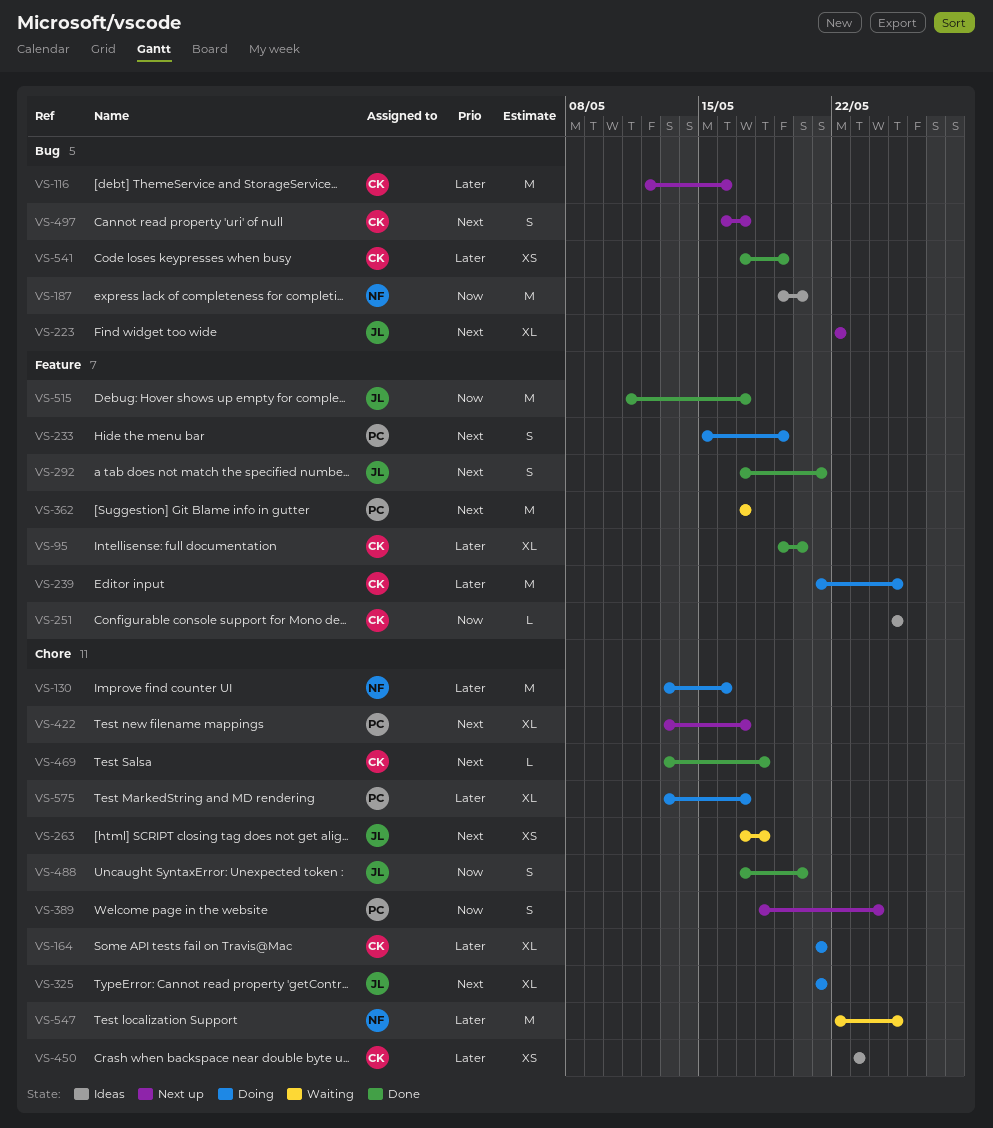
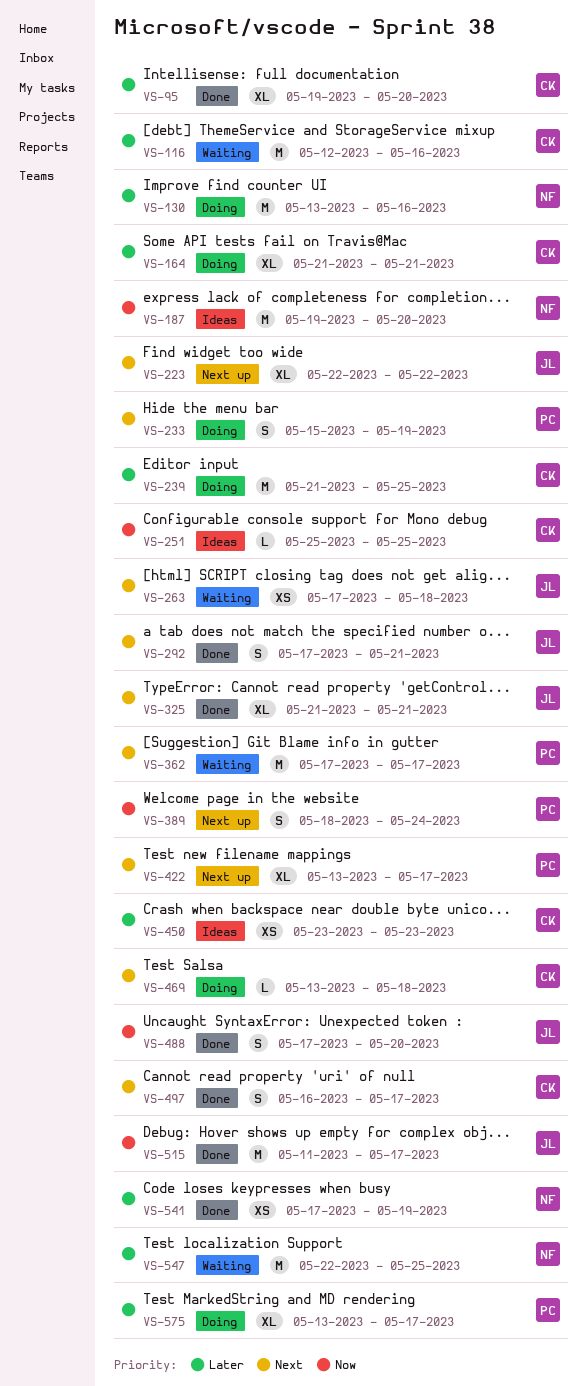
VS-116, status: Next up -> Waiting
VS-325, status: Doing -> Done
VS-469, status: Done -> Doing
VS-497, status: Next up -> Done
VS-541, owner: CK -> NF

